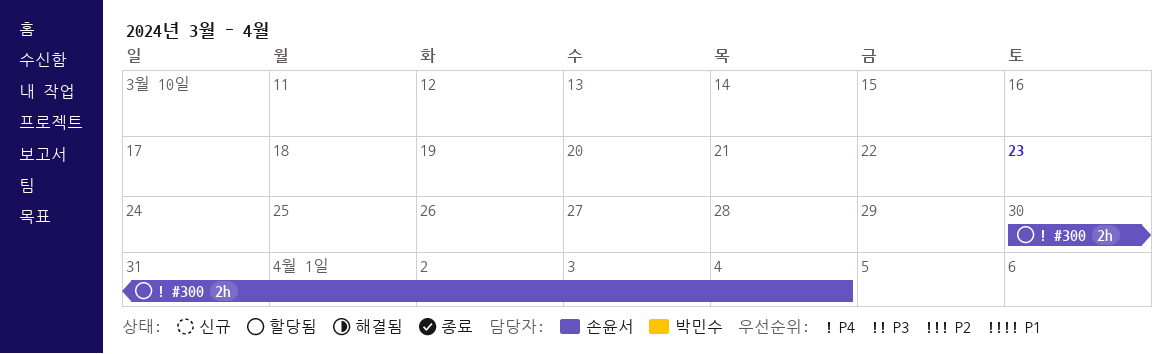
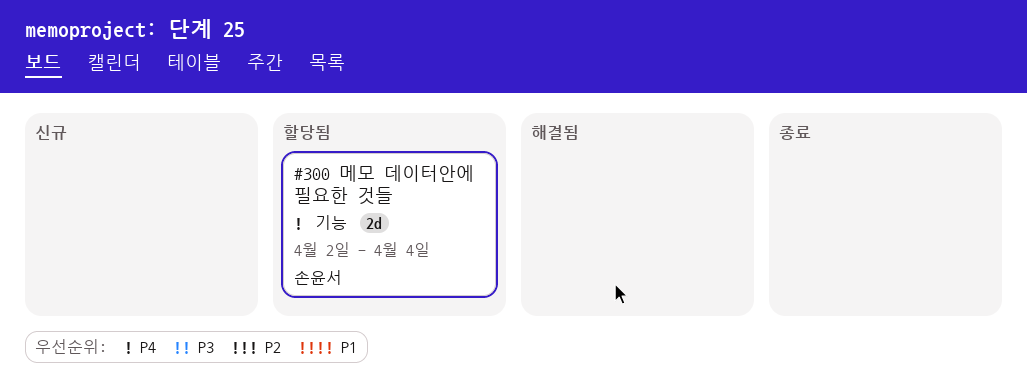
#300, estimate: 2h -> 2d
#300, start: Mar 30 -> Apr 2

